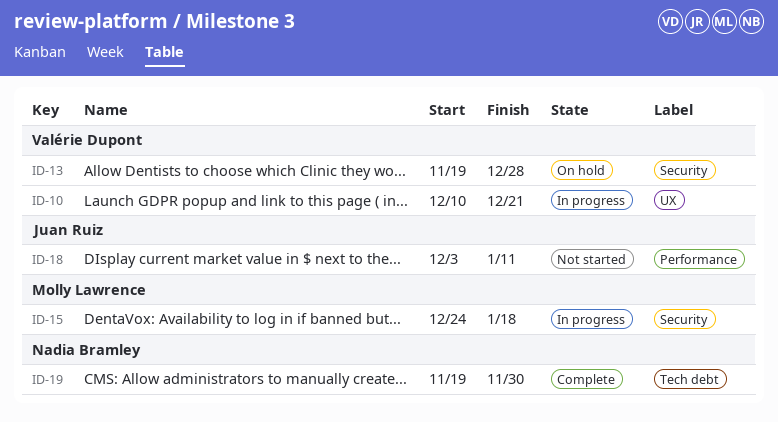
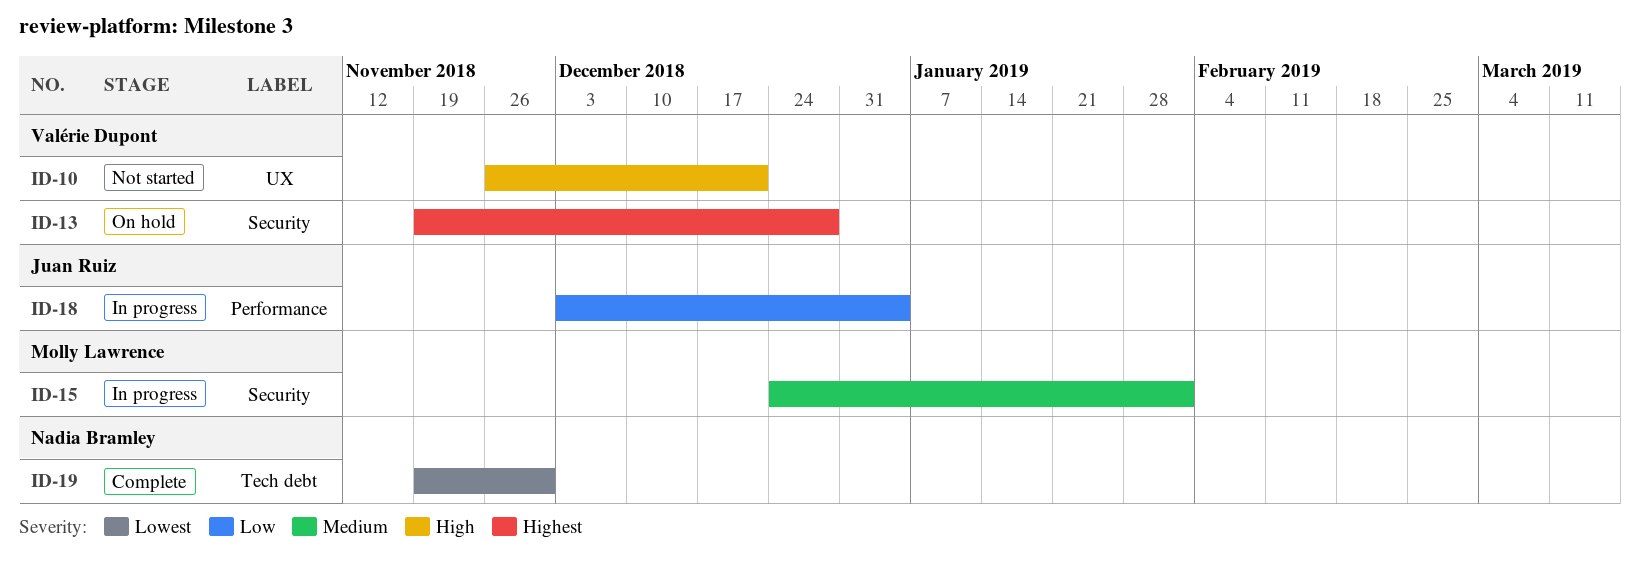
ID-10, status: In progress -> Not started
ID-10, start: Dec 10 -> Nov 26
ID-15, due: Jan 18 -> Feb 1
ID-18, status: Not started -> In progress
ID-18, due: Jan 11 -> Jan 4

